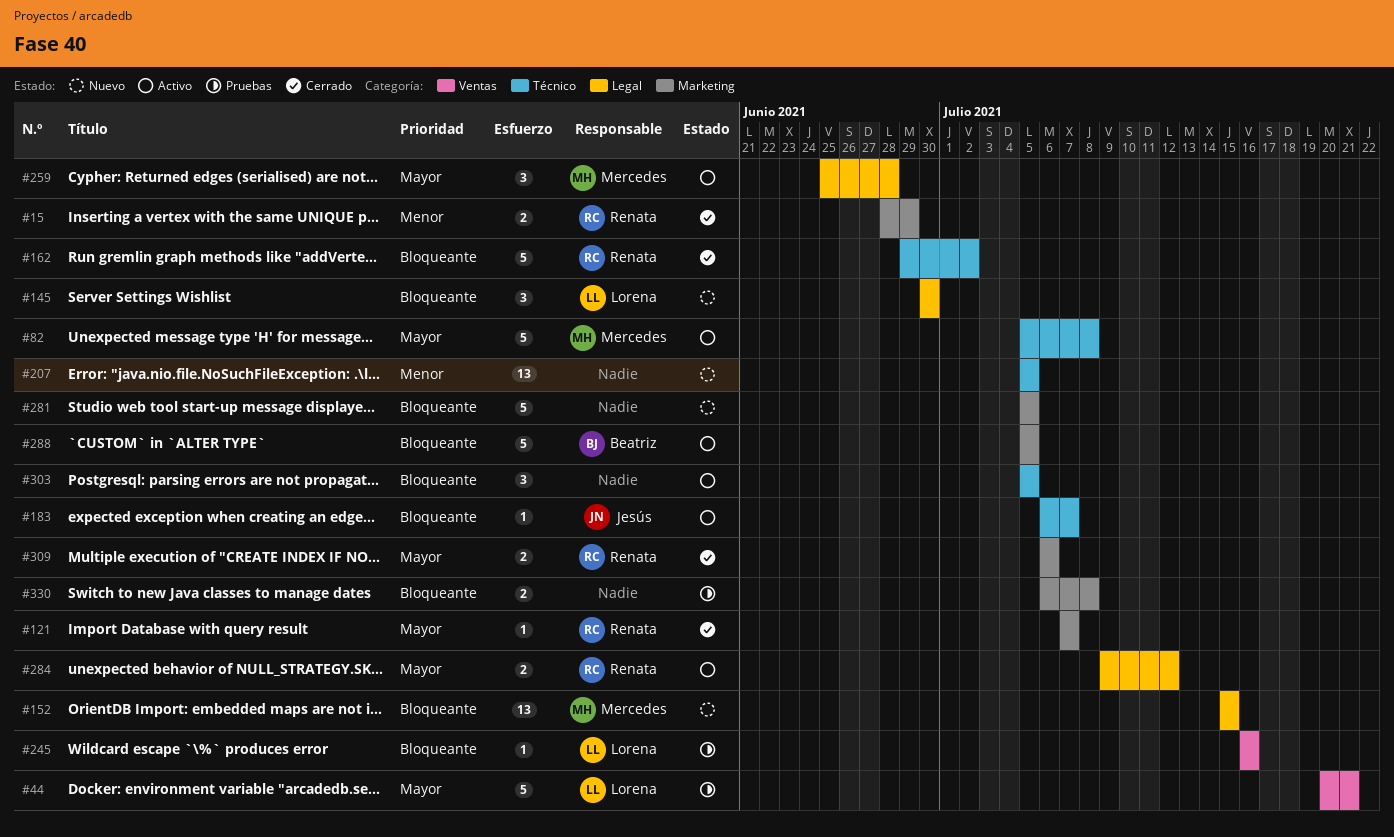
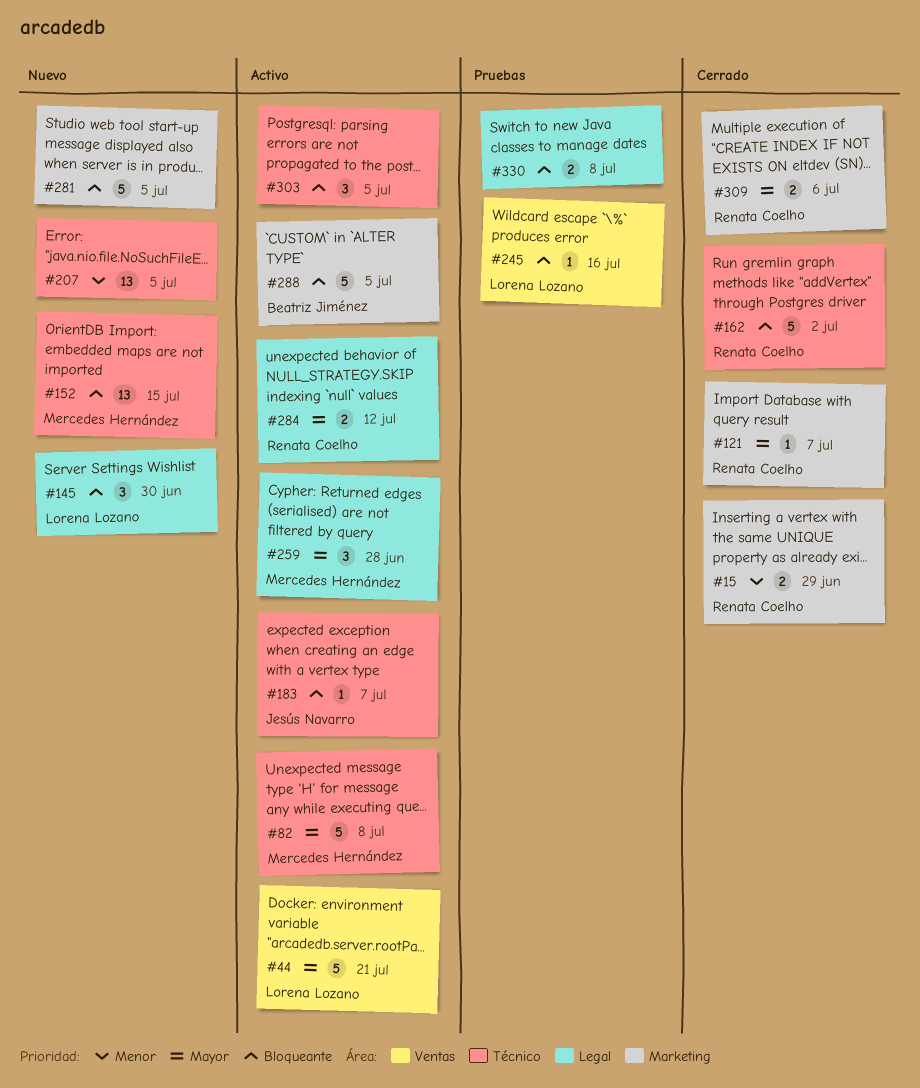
#44, status: Pruebas -> Activo
#152, label: Legal -> Técnico
#330, label: Marketing -> Legal

